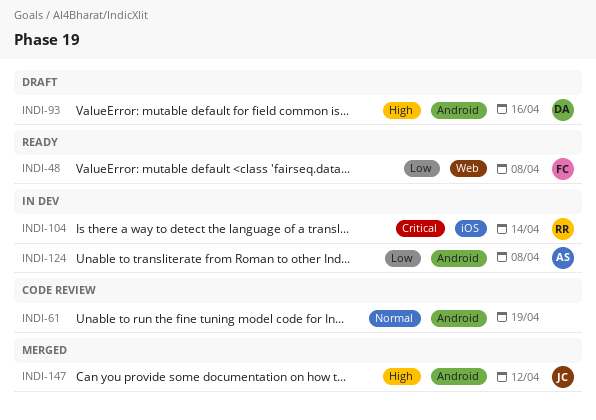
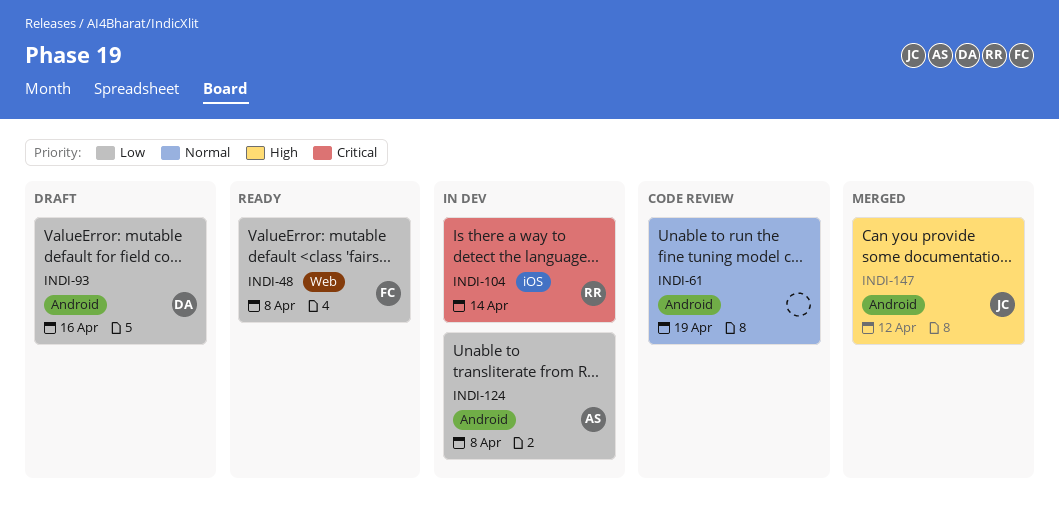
INDI-93, priority: High -> Low

